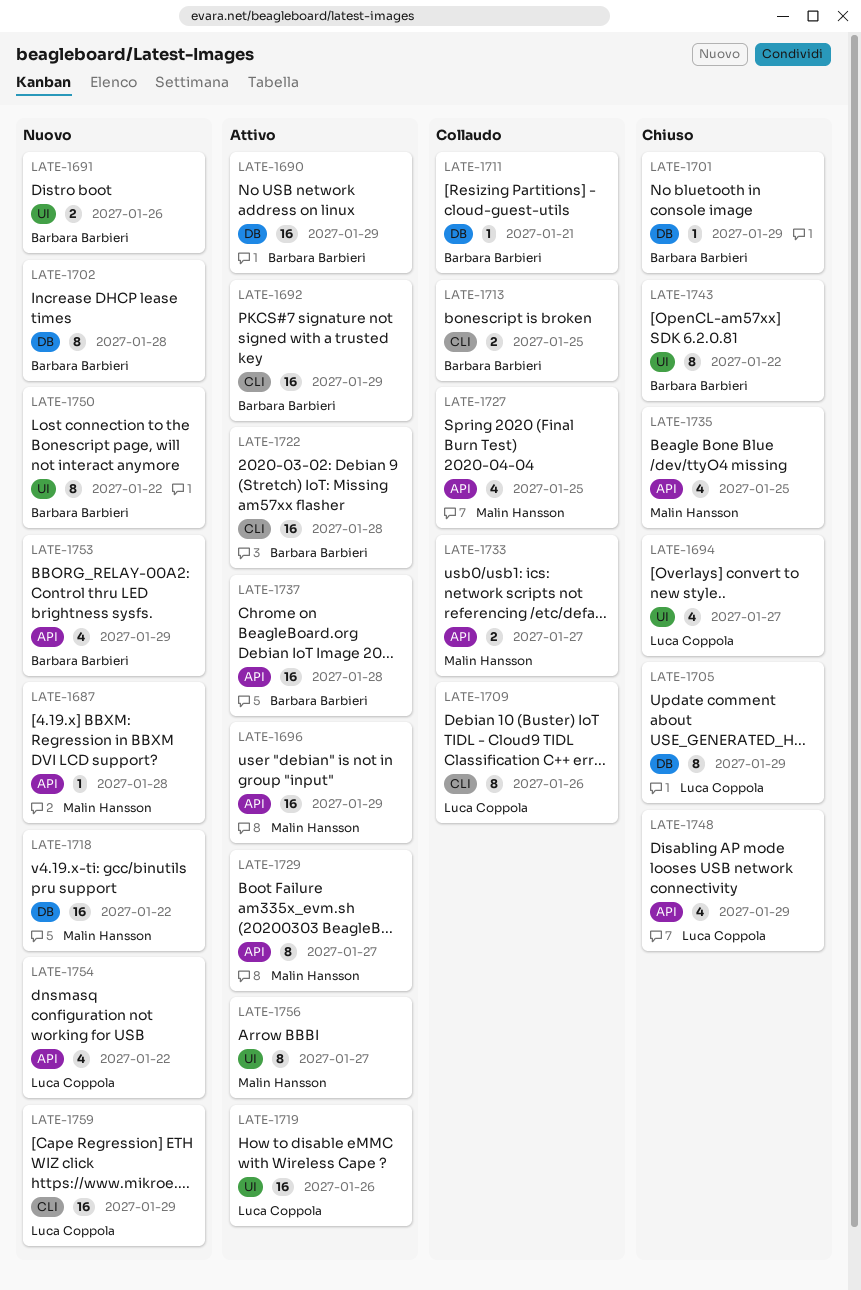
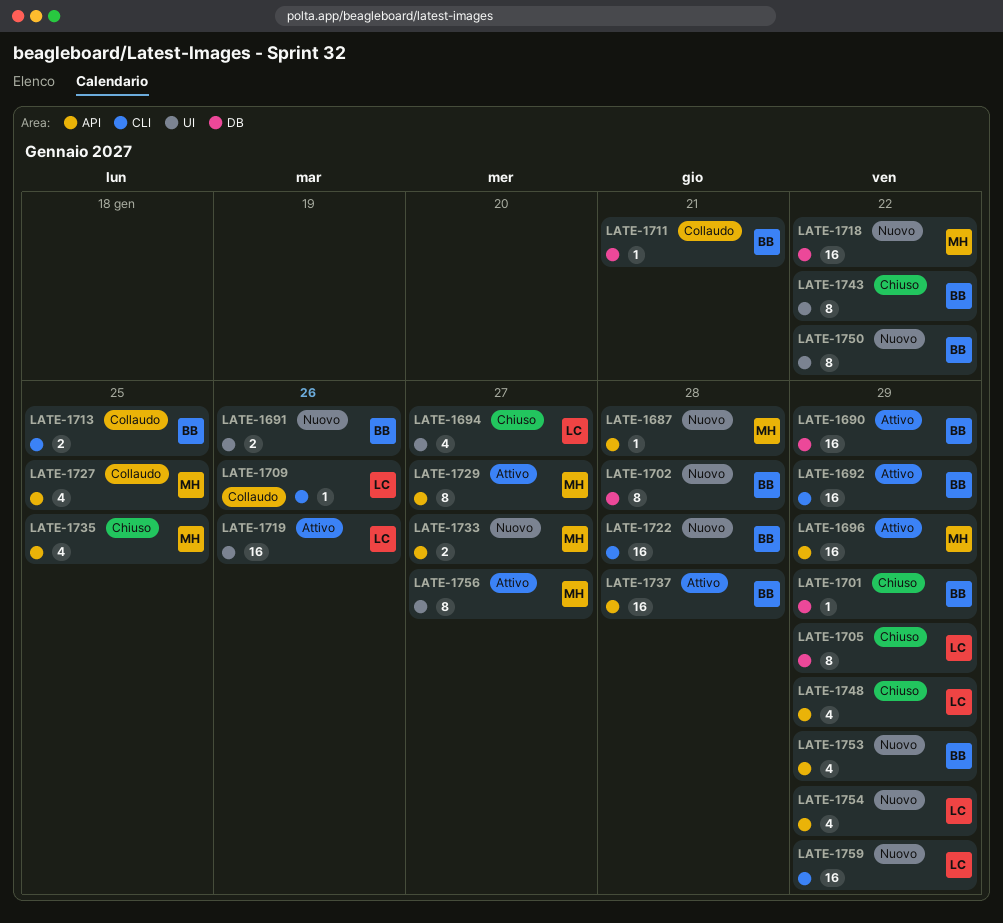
LATE-1709, estimate: 8 -> 1
LATE-1722, status: Attivo -> Nuovo
LATE-1733, status: Collaudo -> Nuovo
LATE-1754, due: Jan 22 -> Jan 29

